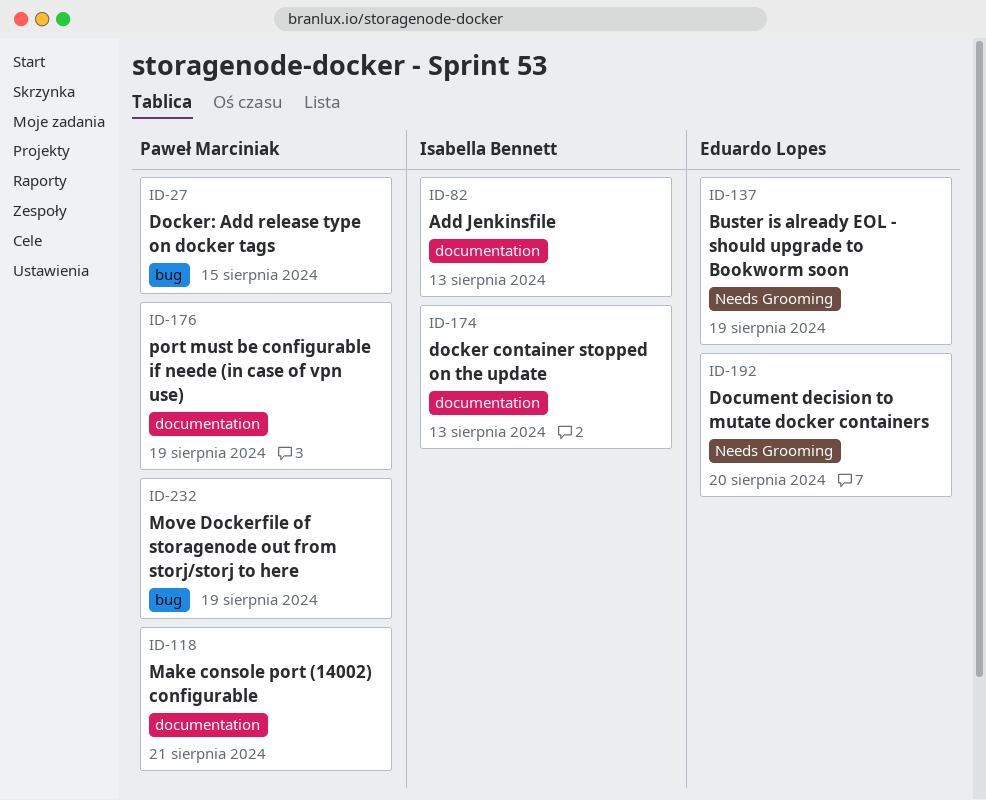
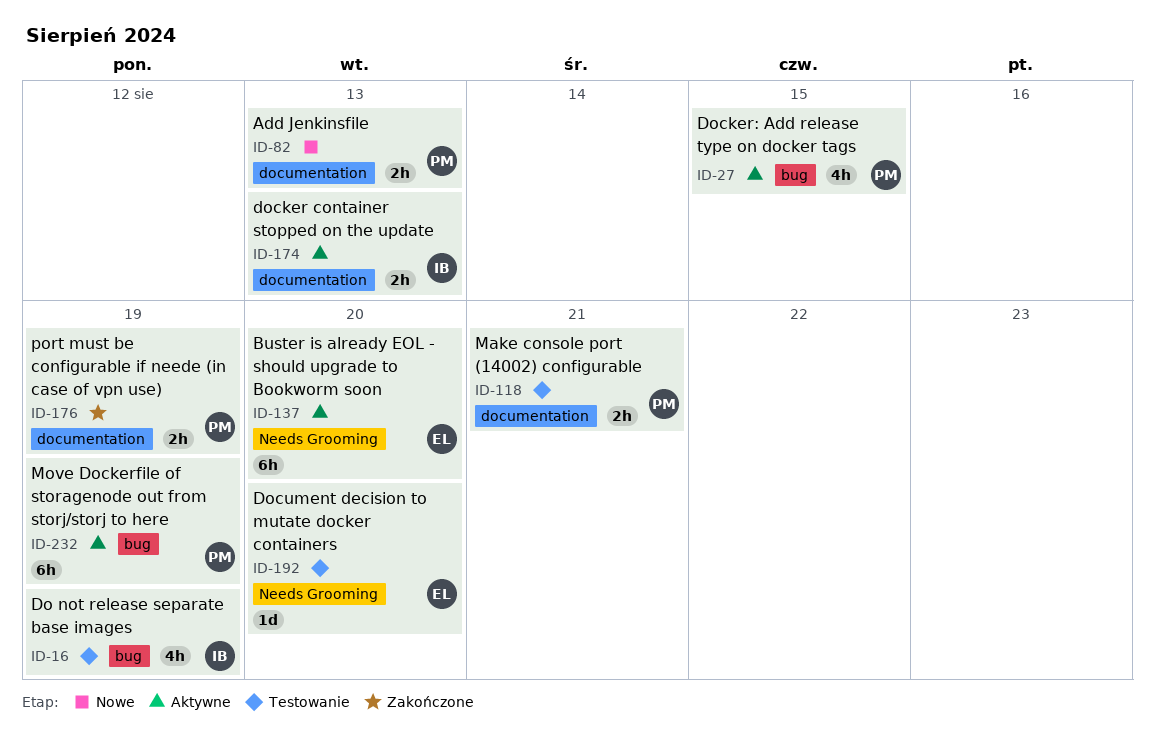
ID-16: none -> present
ID-82, owner: Isabella Bennett -> Paweł Marciniak
ID-137, due: Aug 19 -> Aug 20

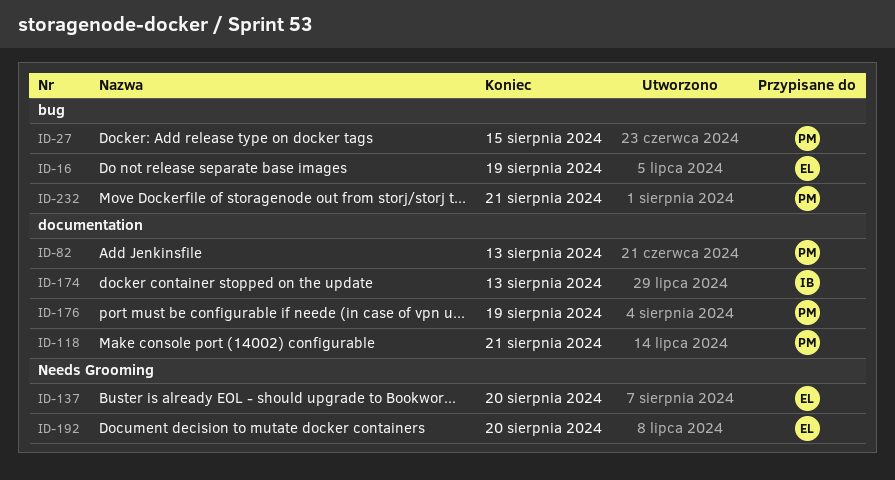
ID-16, owner: IB -> EL
ID-232, due: Aug 19 -> Aug 21

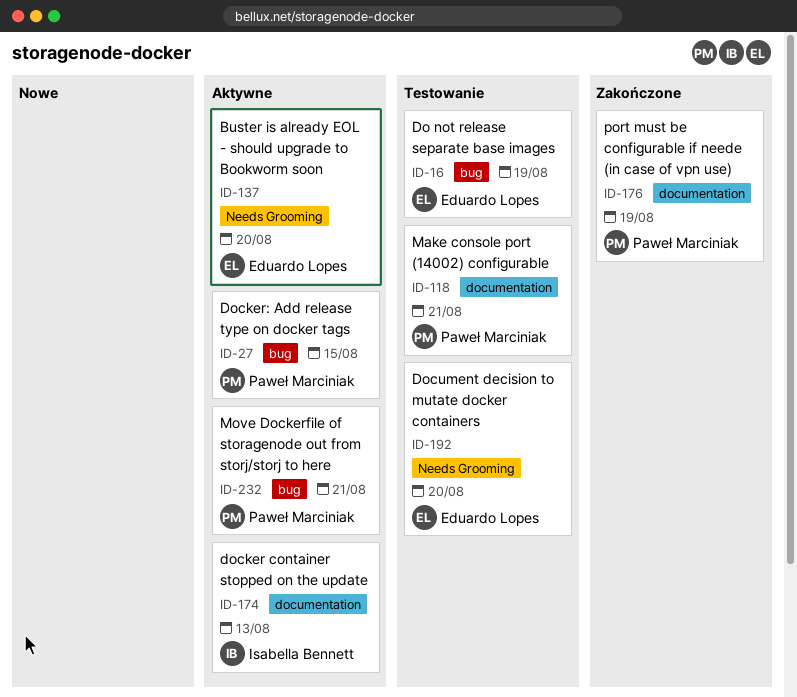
ID-82: present -> none

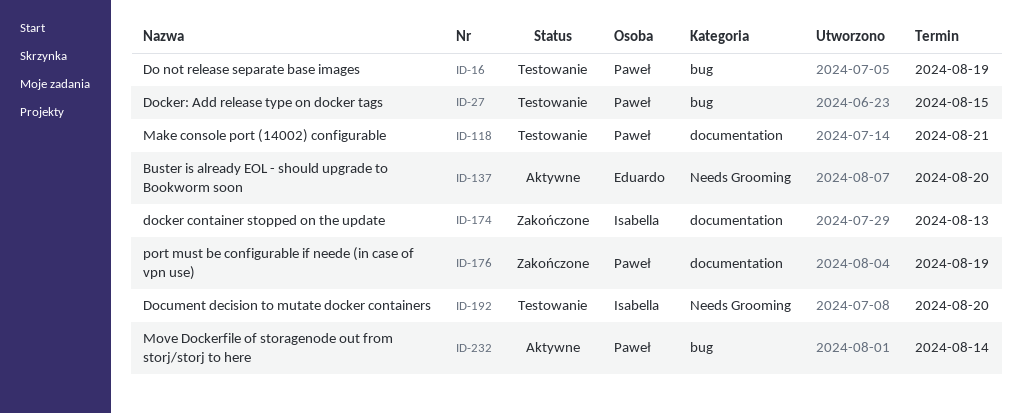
ID-16, owner: Eduardo Lopes -> Paweł Marciniak
ID-27, status: Aktywne -> Testowanie
ID-174, status: Aktywne -> Zakończone
ID-192, owner: Eduardo Lopes -> Isabella Bennett
ID-232, due: Aug 21 -> Aug 14

